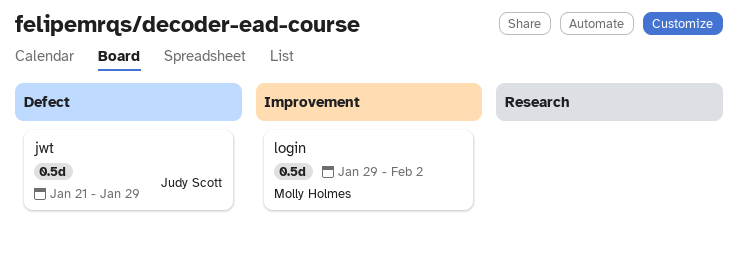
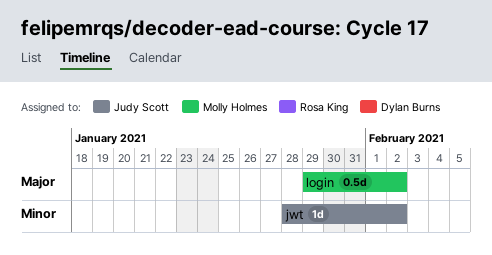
jwt, estimate: 0.5d -> 1d
jwt, start: Jan 21 -> Jan 28
jwt, due: Jan 29 -> Feb 2

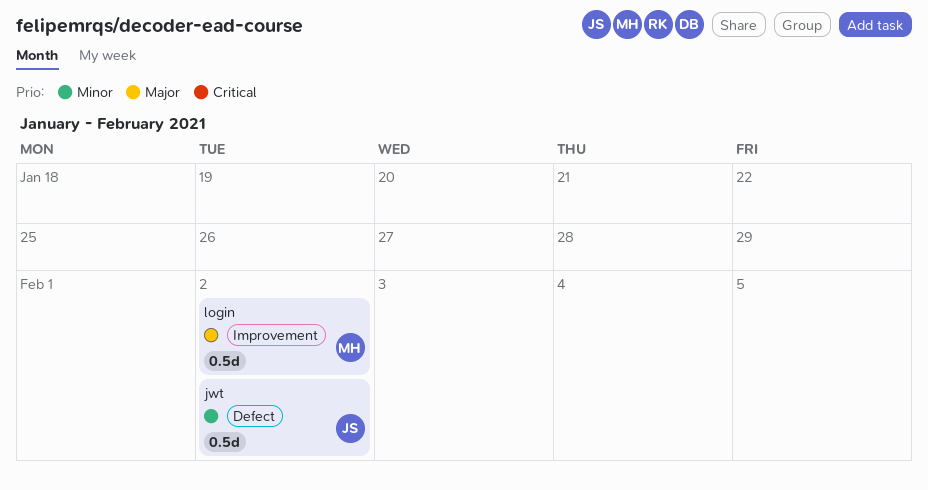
jwt, estimate: 1d -> 0.5d

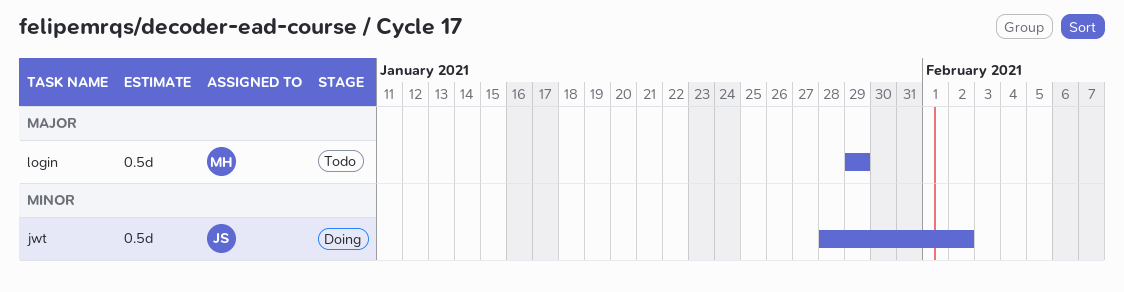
login, due: Feb 2 -> Jan 29

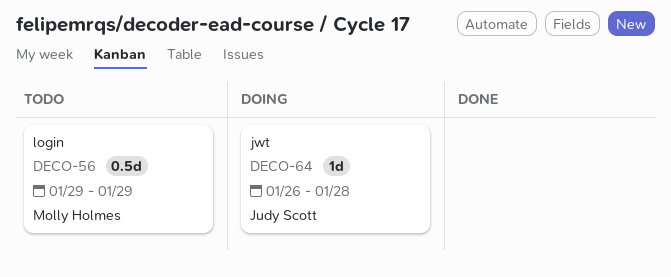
jwt, estimate: 0.5d -> 1d
jwt, start: Jan 28 -> Jan 26
jwt, due: Feb 2 -> Jan 28

